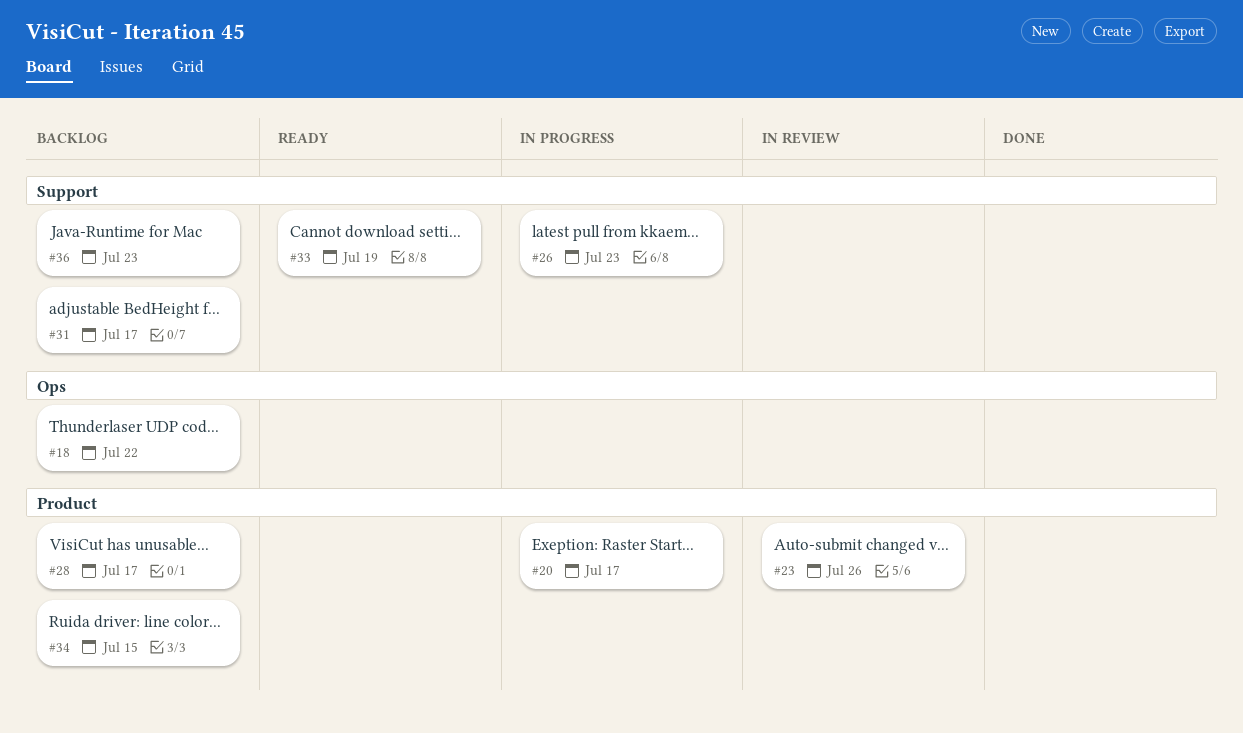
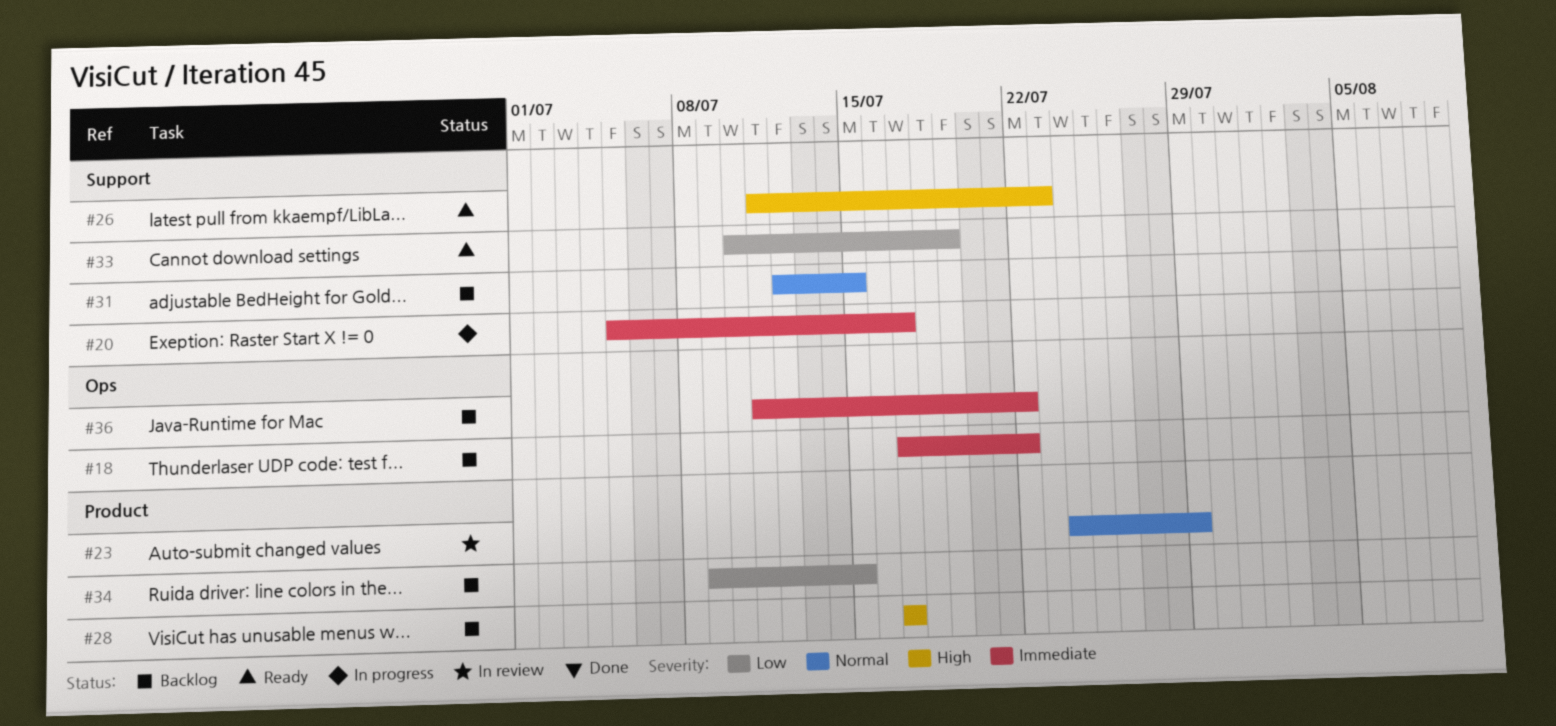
#20, label: Product -> Support
#23, due: Jul 26 -> Jul 29
#26, status: In progress -> Ready
#31, due: Jul 17 -> Jul 15
#36, label: Support -> Ops
#36, due: Jul 23 -> Jul 22

